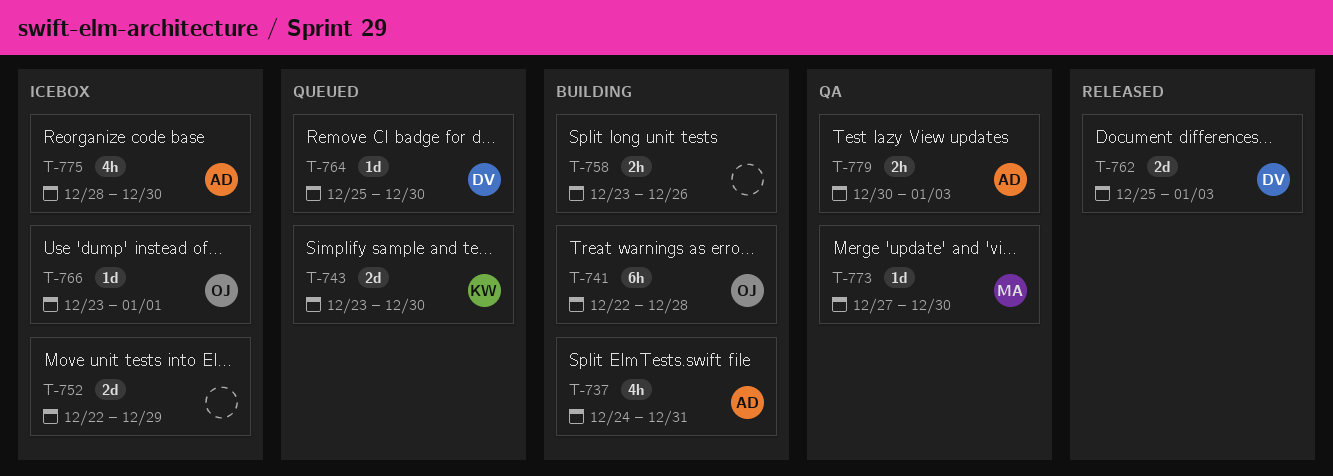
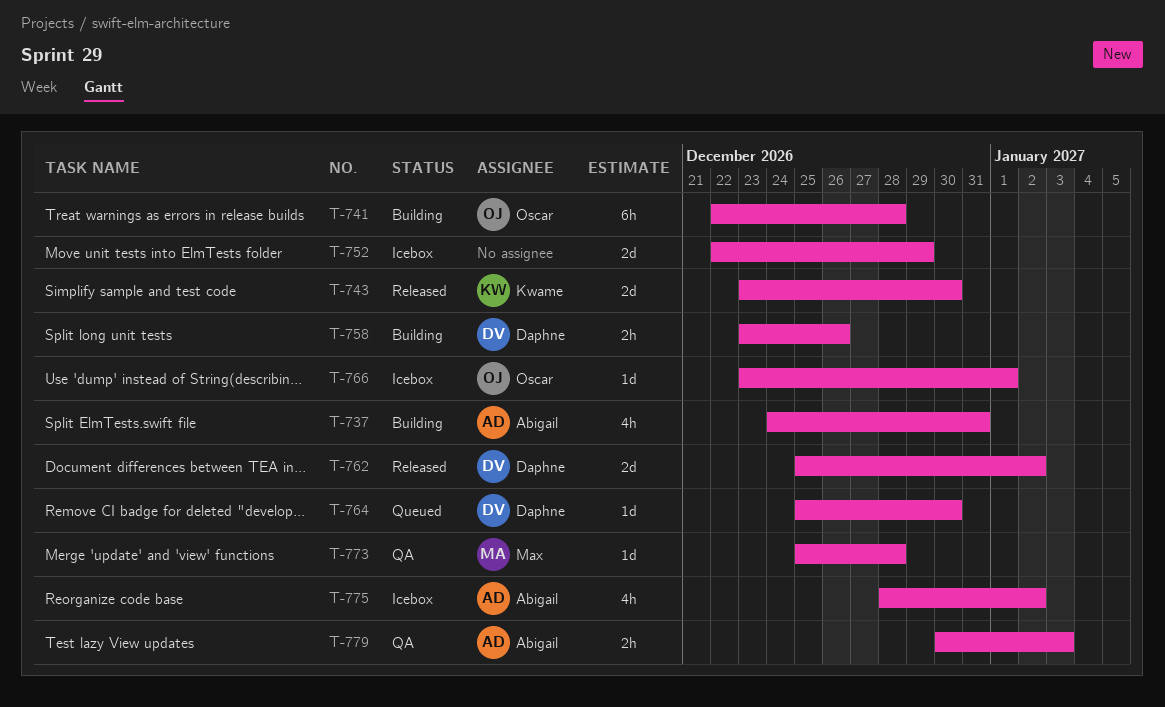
T-743, status: Queued -> Released
T-758, owner: none -> Daphne
T-762, due: Jan 3 -> Jan 2
T-773, start: Dec 27 -> Dec 25
T-773, due: Dec 30 -> Dec 28
T-775, due: Dec 30 -> Jan 2

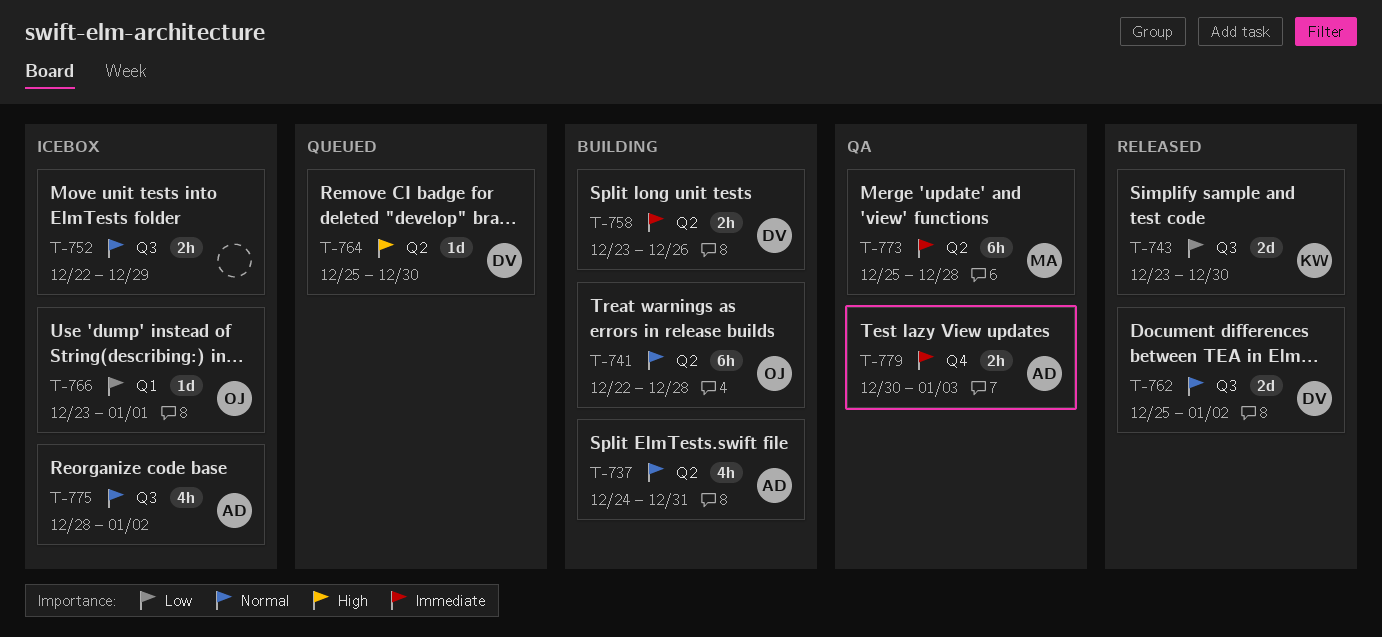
T-752, estimate: 2d -> 2h
T-773, estimate: 1d -> 6h

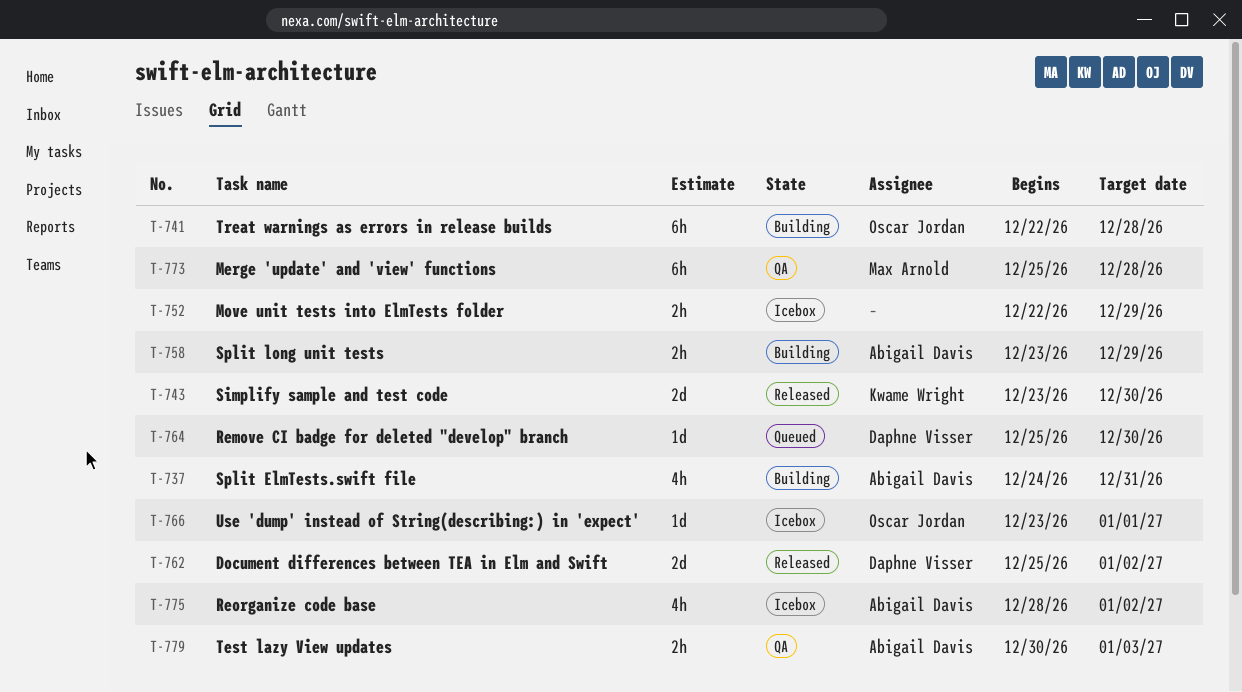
T-758, owner: Daphne Visser -> Abigail Davis
T-758, due: Dec 26 -> Dec 29

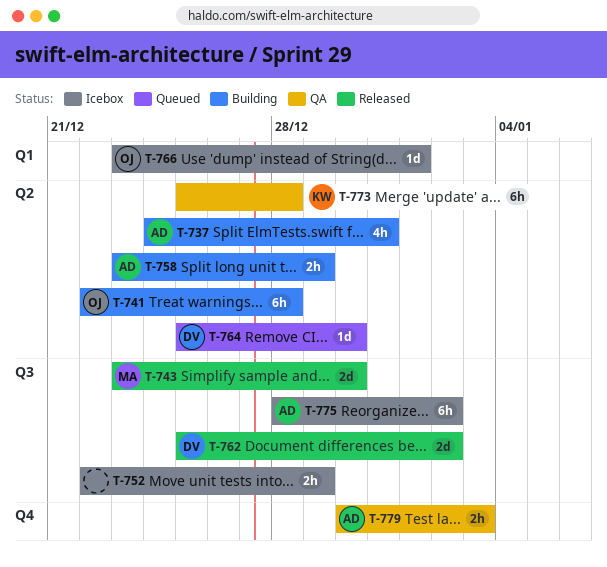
T-743, owner: Kwame Wright -> Max Arnold
T-773, owner: Max Arnold -> Kwame Wright
T-775, estimate: 4h -> 6h

